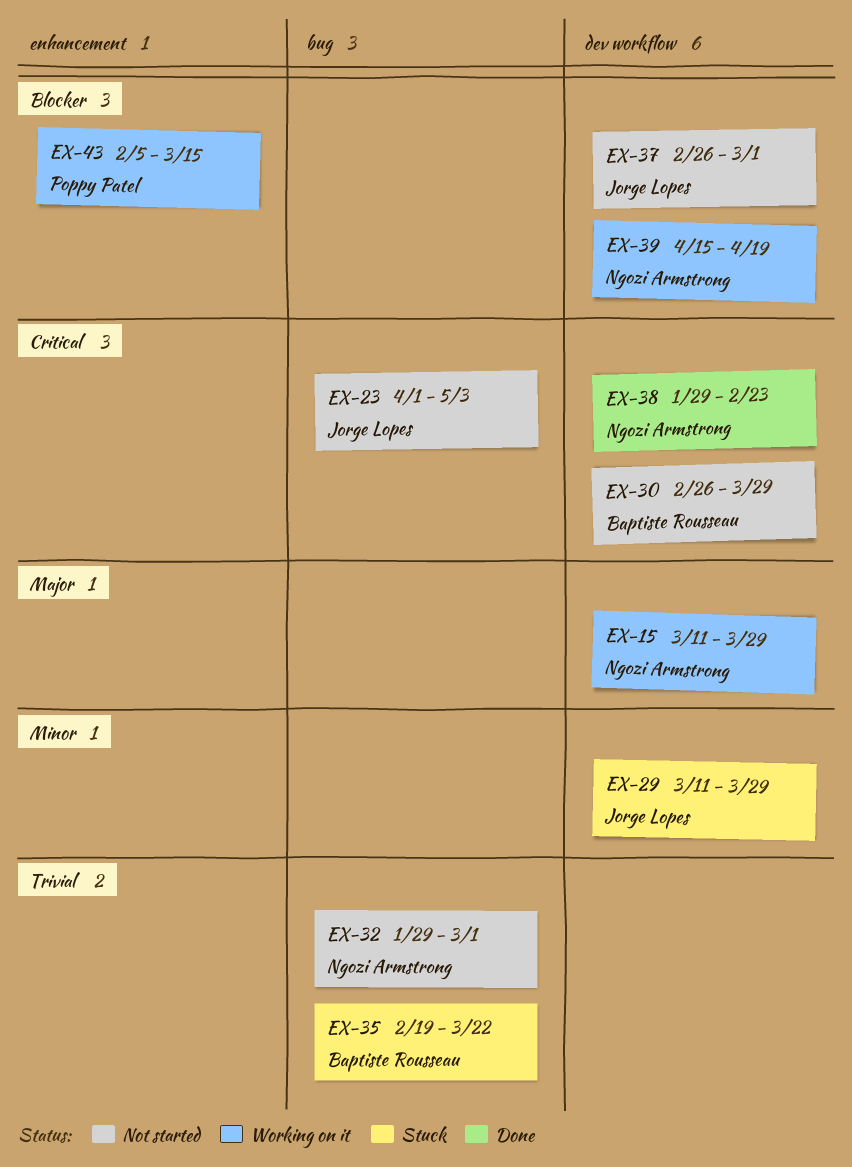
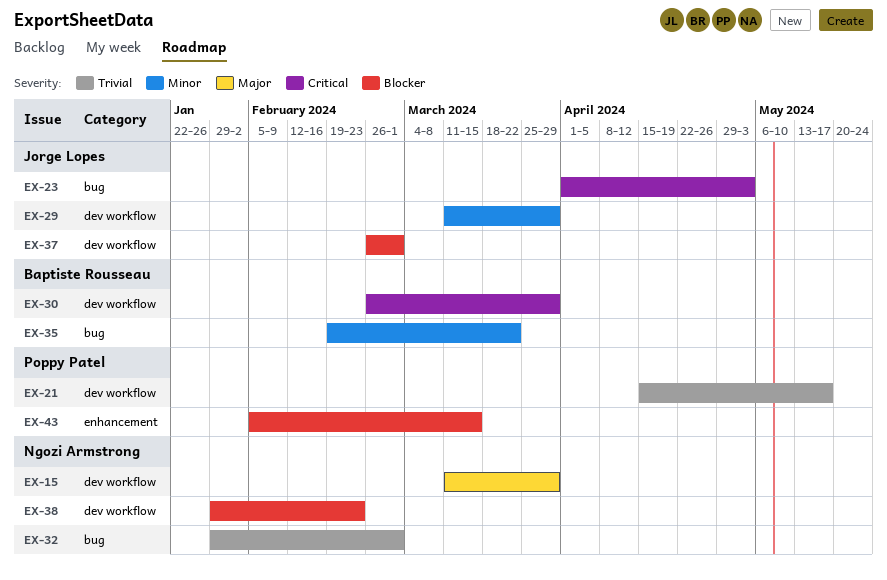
EX-21: none -> present
EX-35, priority: Trivial -> Minor
EX-38, priority: Critical -> Blocker
EX-39: present -> none

